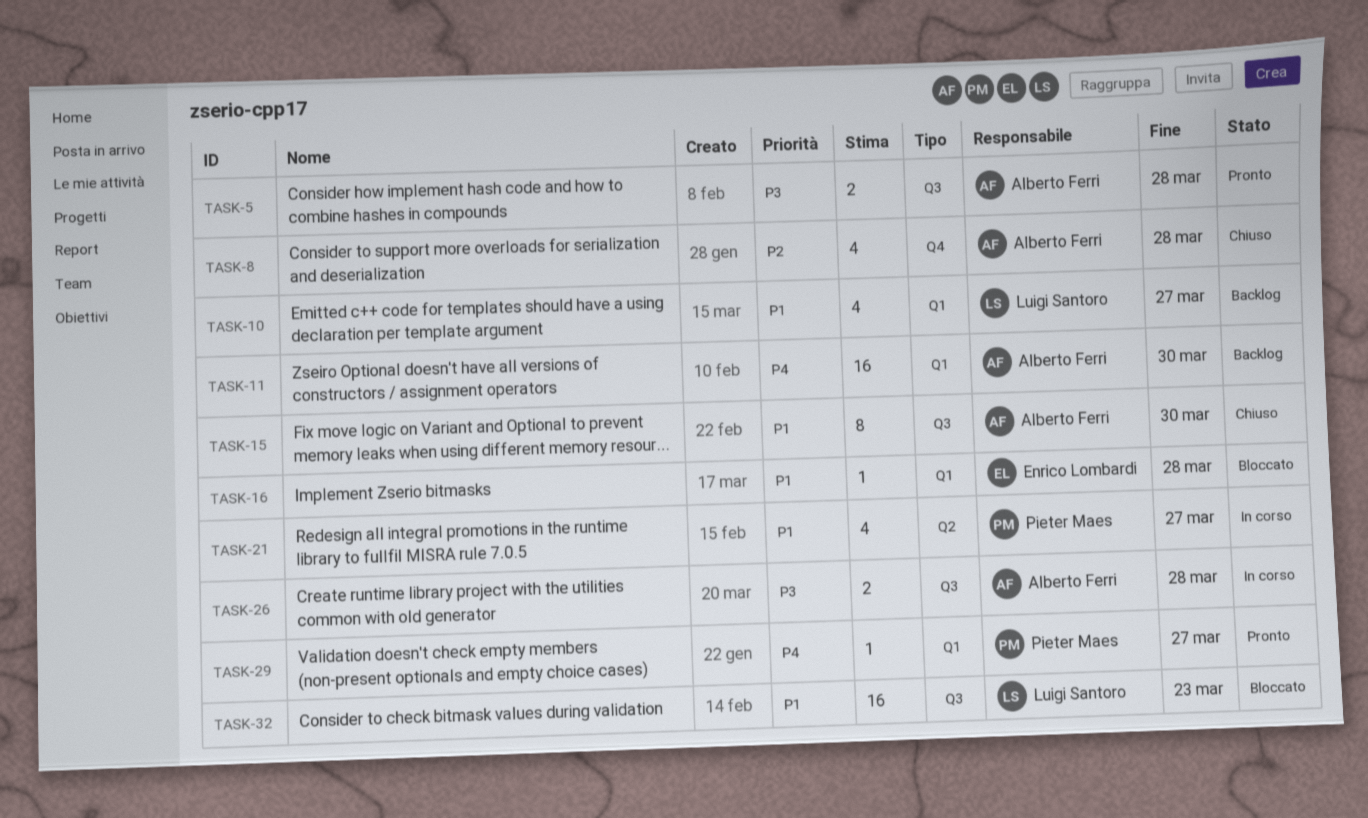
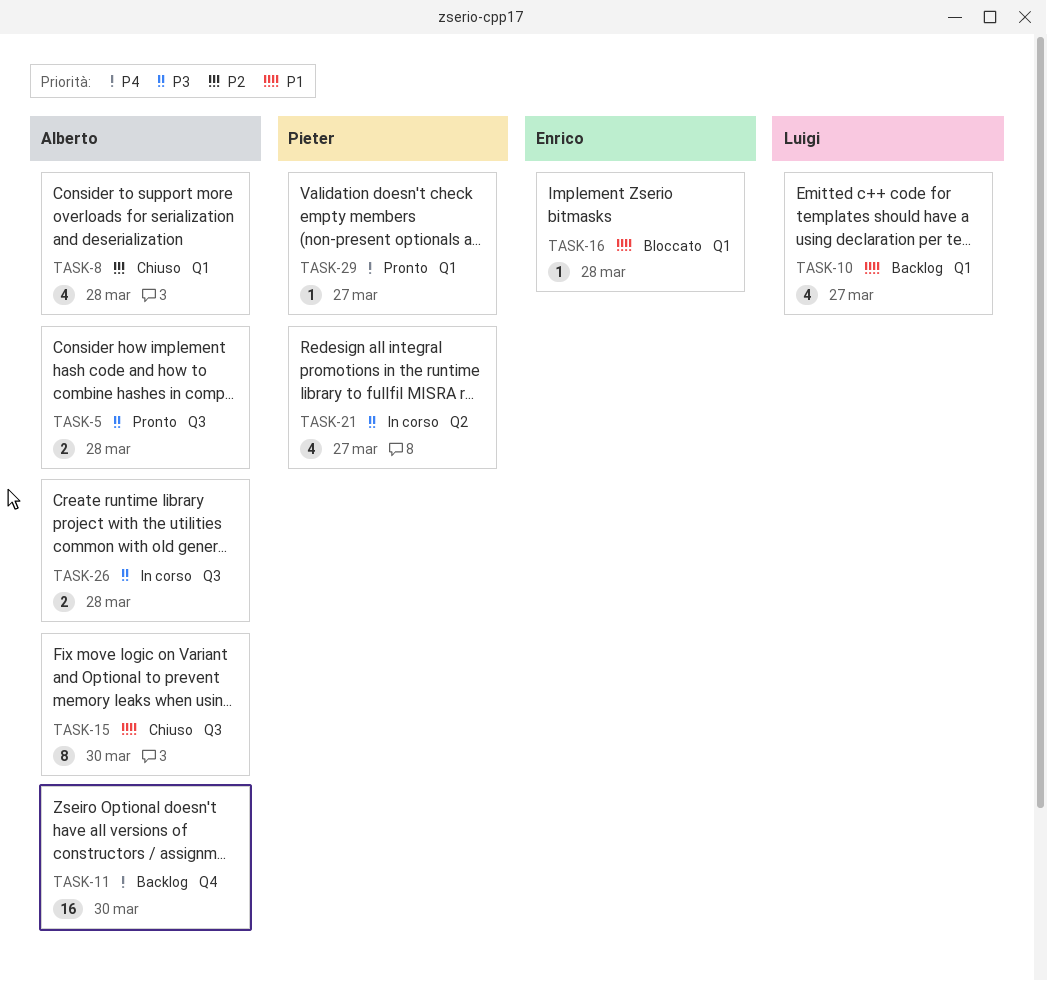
TASK-8, label: Q4 -> Q1
TASK-11, label: Q1 -> Q4
TASK-21, priority: P1 -> P3
TASK-32: present -> none

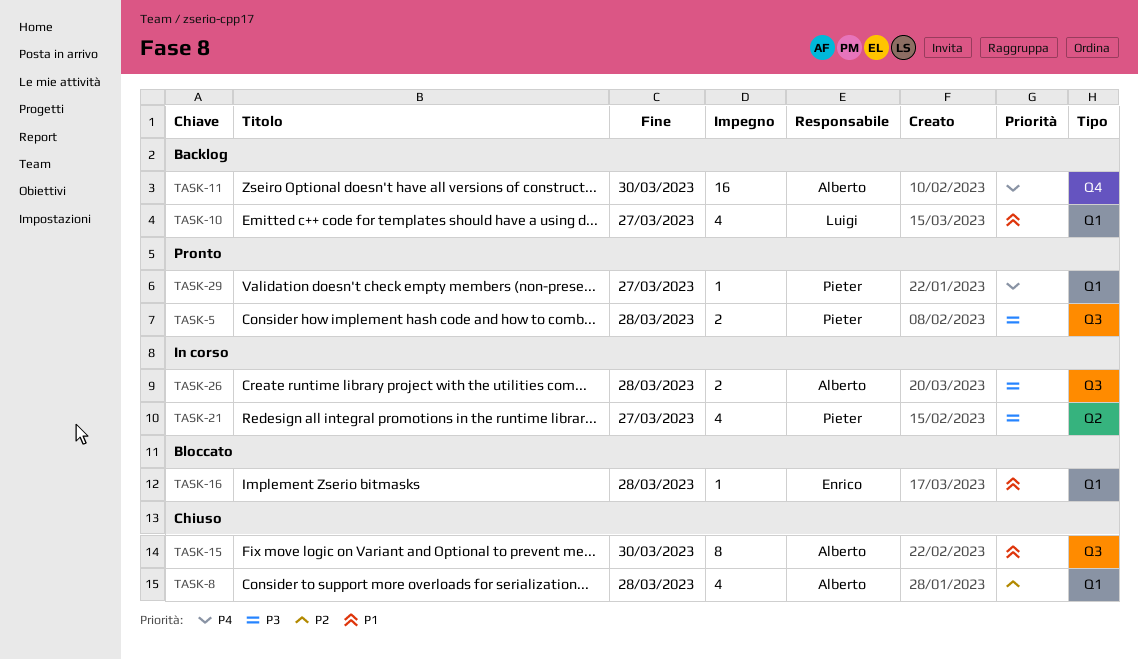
TASK-5, owner: Alberto -> Pieter

